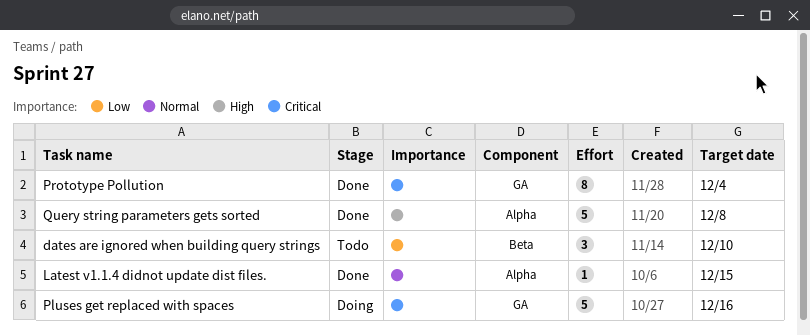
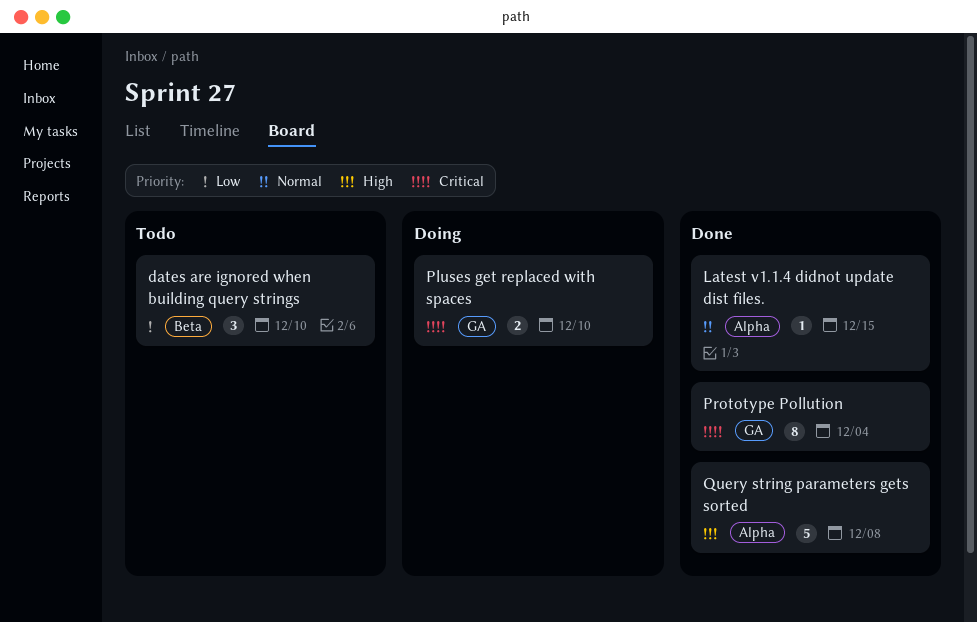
Pluses get replaced with spaces, estimate: 5 -> 2
Pluses get replaced with spaces, due: Dec 16 -> Dec 10

